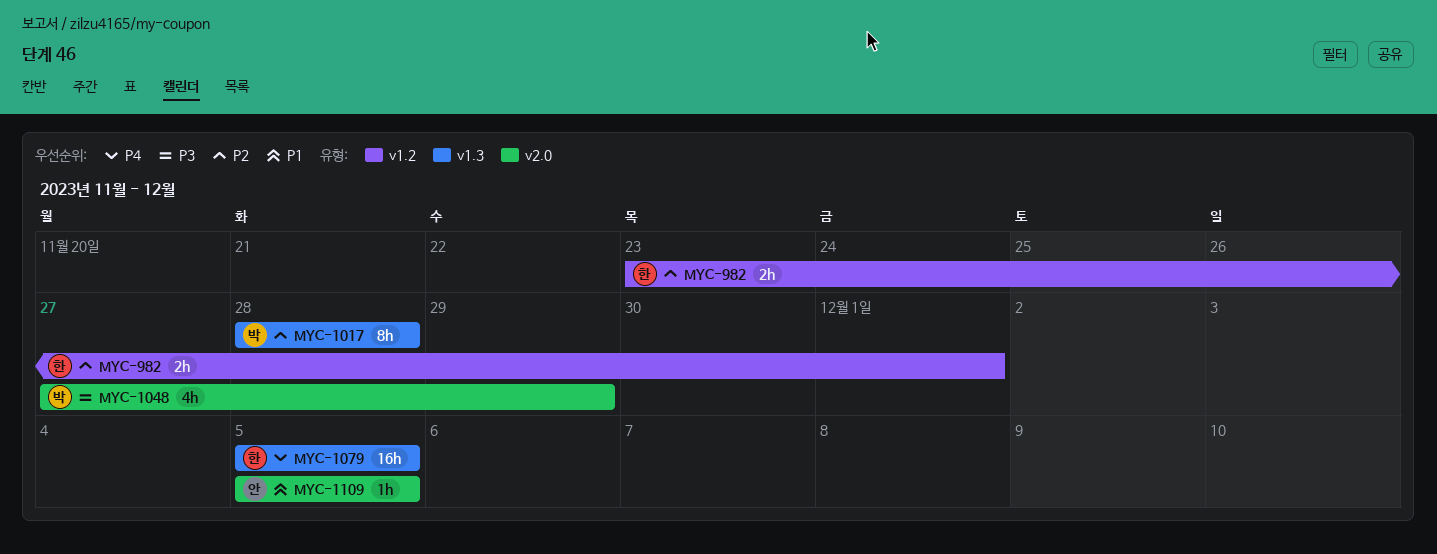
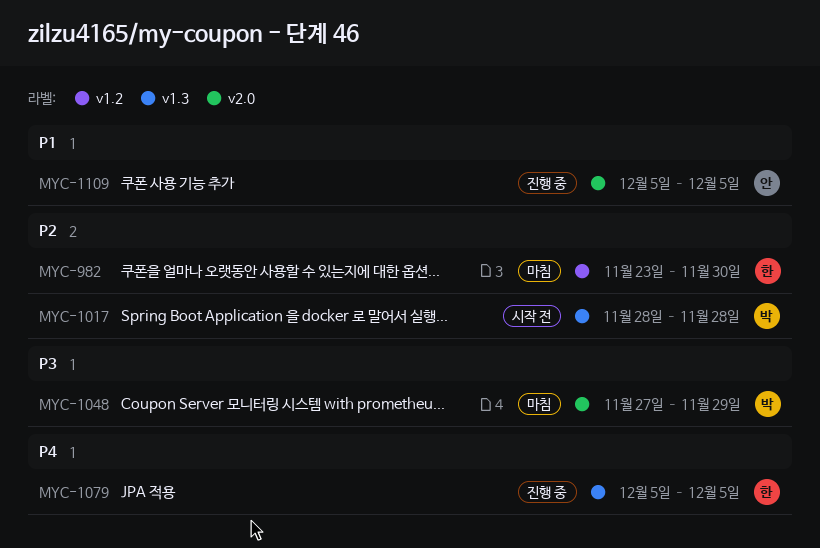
MYC-982, due: Dec 1 -> Nov 30

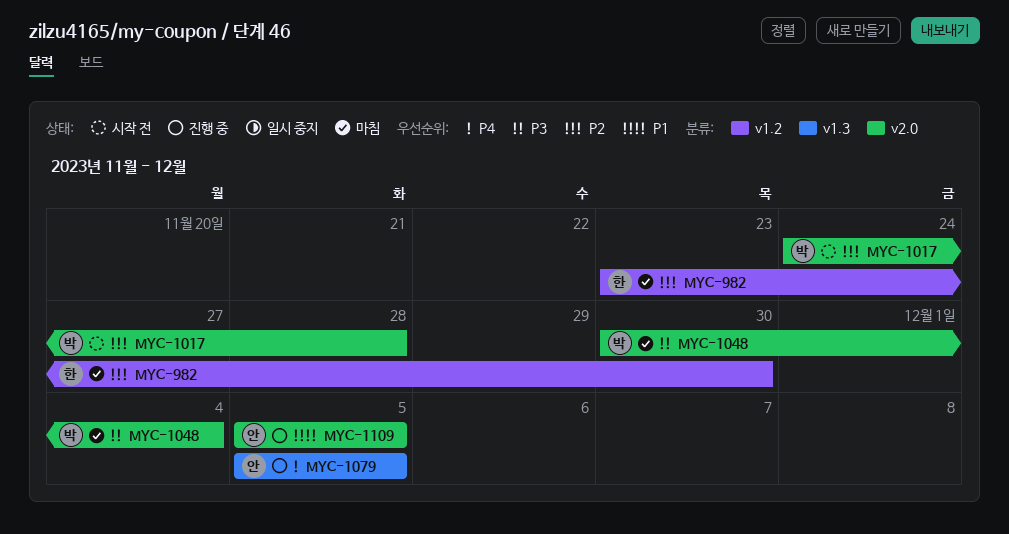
MYC-1017, label: v1.3 -> v2.0
MYC-1017, start: Nov 28 -> Nov 24
MYC-1048, start: Nov 27 -> Nov 30
MYC-1048, due: Nov 29 -> Dec 4
MYC-1079, owner: 한 -> 안

